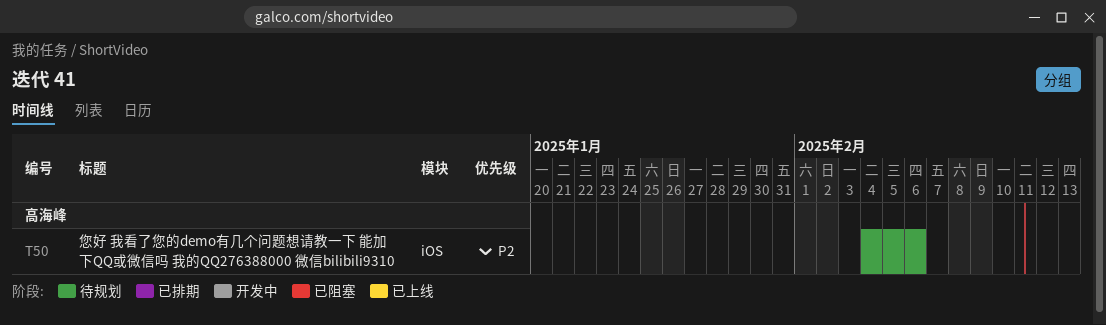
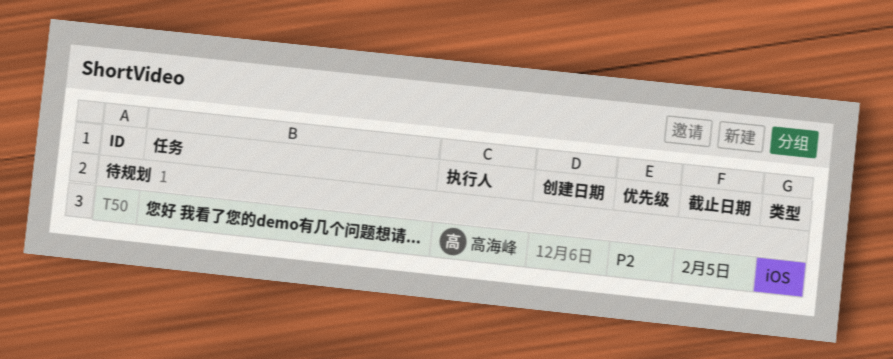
T50, due: Feb 6 -> Feb 5

